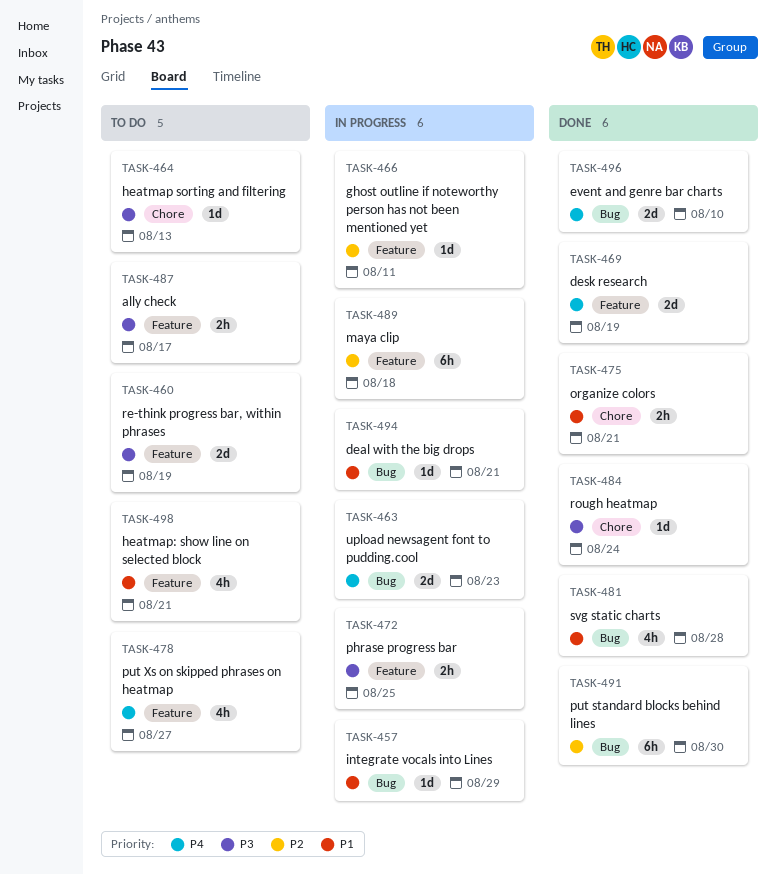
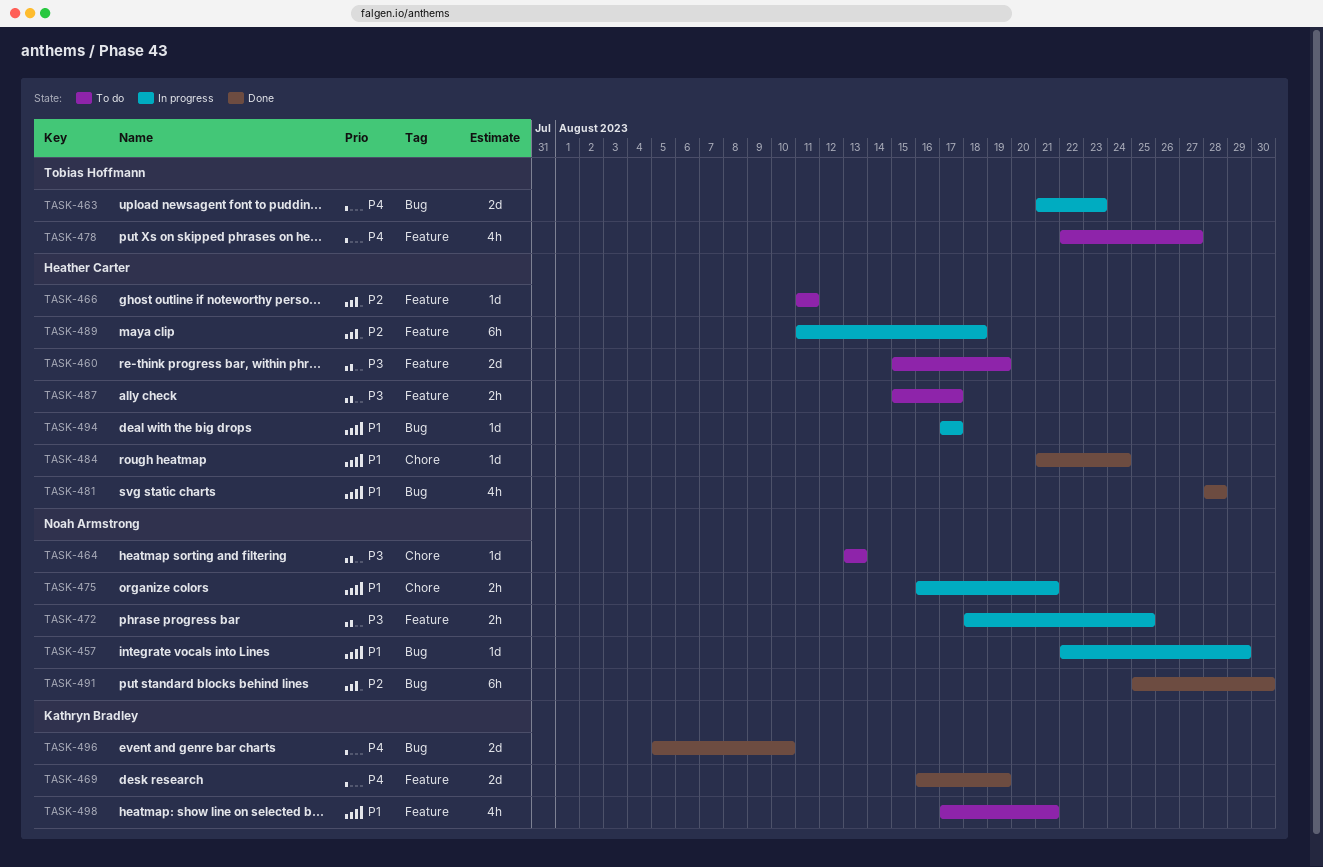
TASK-466, status: In progress -> To do
TASK-475, status: Done -> In progress
TASK-484, priority: P3 -> P1
TASK-494, due: Aug 21 -> Aug 17

